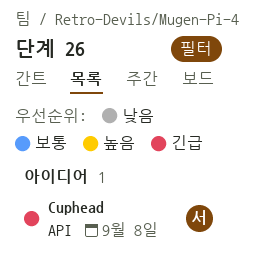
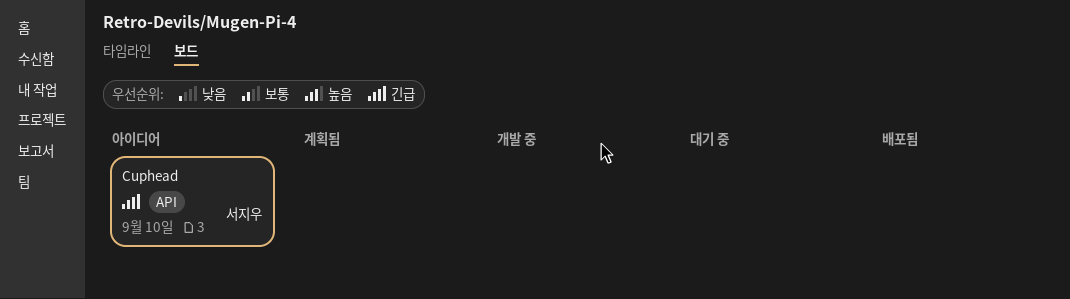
Cuphead, due: Sep 8 -> Sep 10

